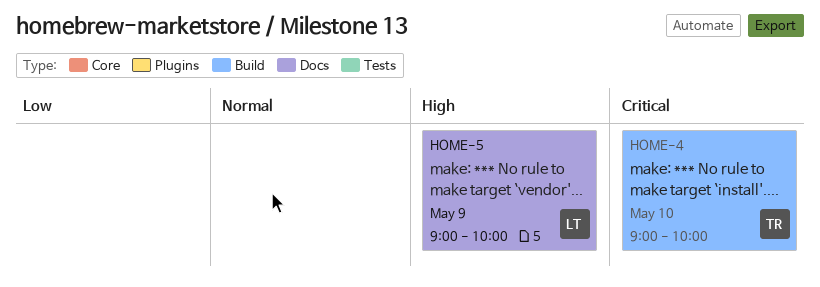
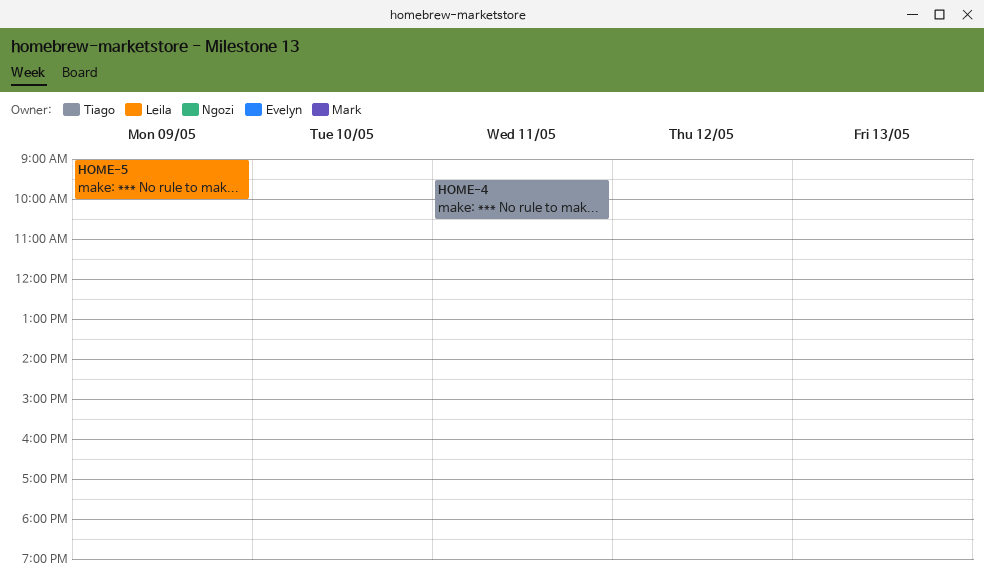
HOME-4, day: May 10 -> May 11
HOME-4, begins: 09:00 -> 09:30
HOME-4, ends: 10:00 -> 10:30

